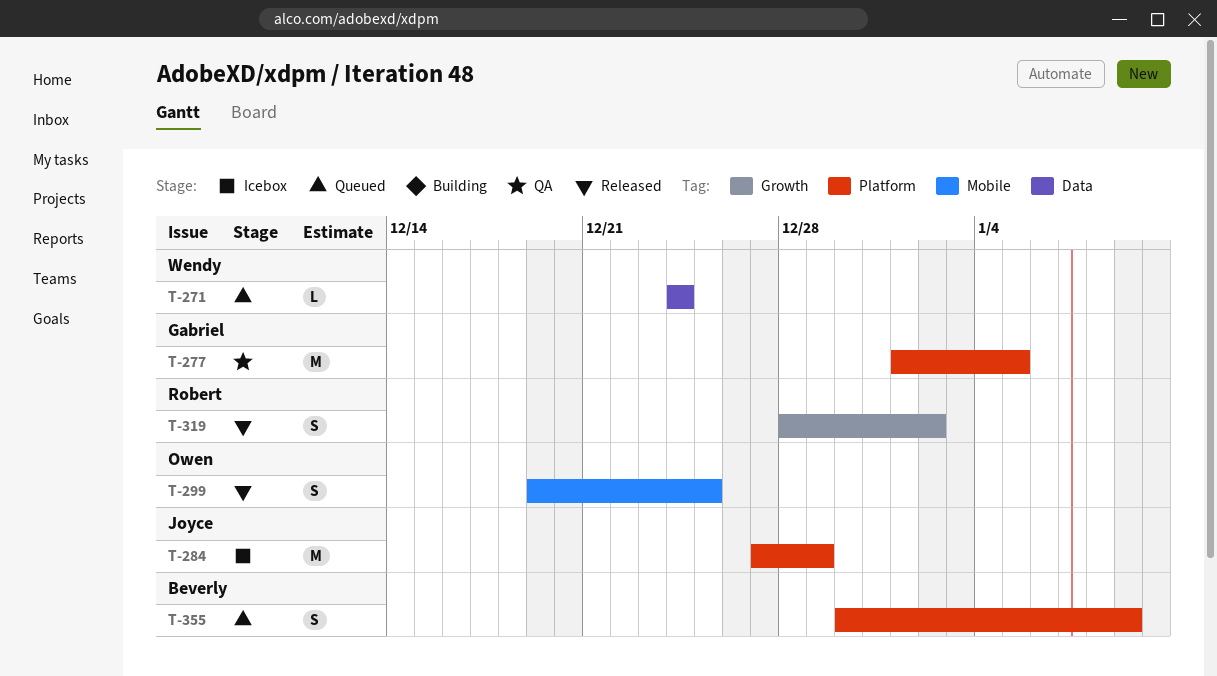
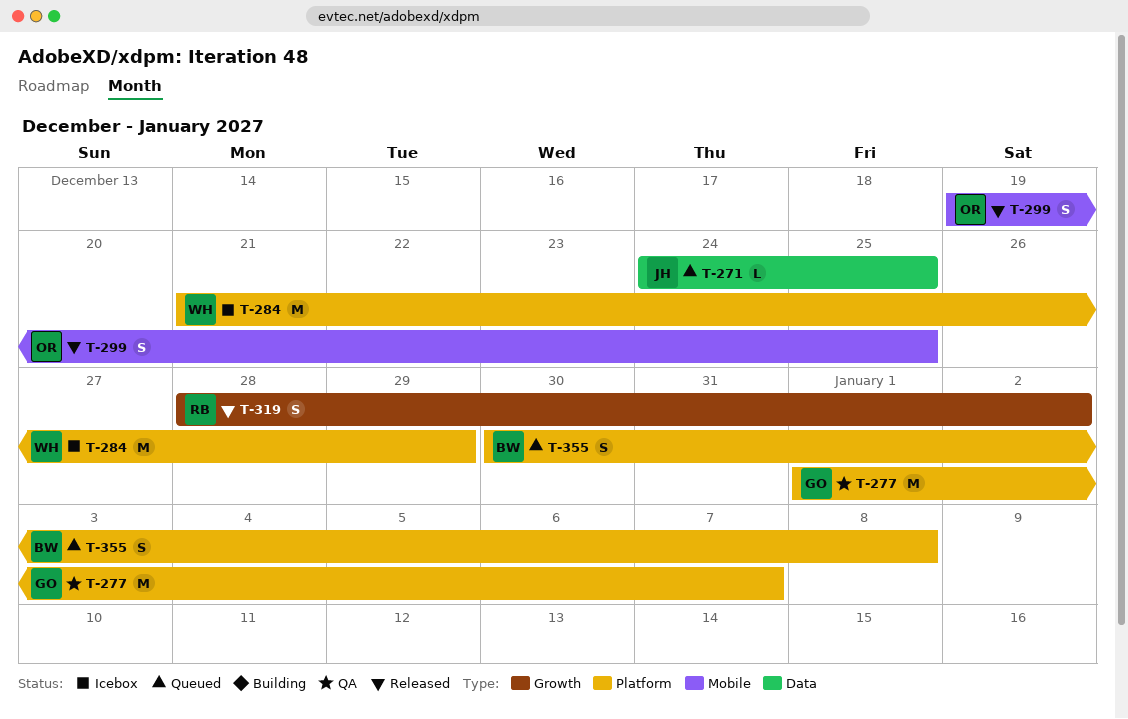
T-271, owner: Wendy -> Joyce
T-271, due: Dec 24 -> Dec 25
T-277, due: Jan 5 -> Jan 7
T-284, owner: Joyce -> Wendy
T-284, start: Dec 27 -> Dec 21
T-355, due: Jan 9 -> Jan 8

